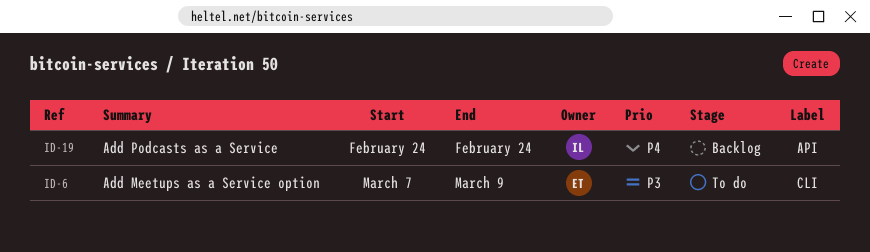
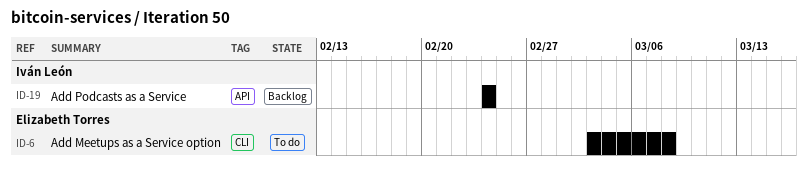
ID-6, start: Mar 7 -> Mar 3
ID-6, due: Mar 9 -> Mar 8

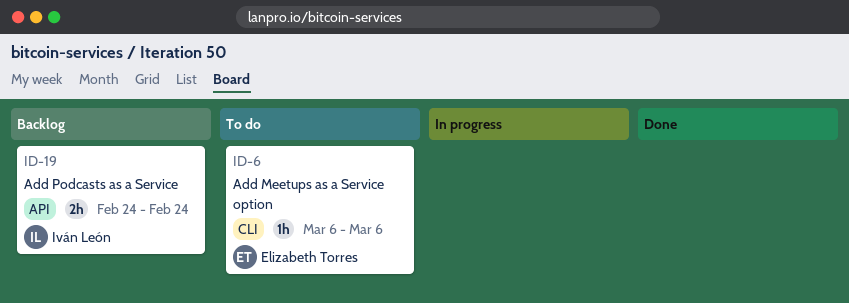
ID-6, start: Mar 3 -> Mar 6
ID-6, due: Mar 8 -> Mar 6

